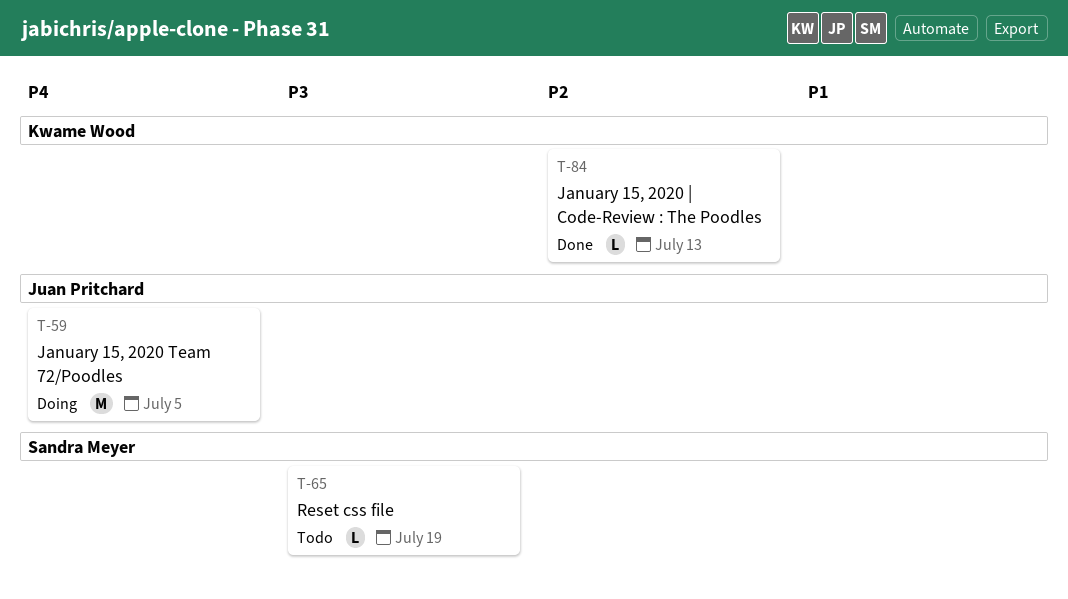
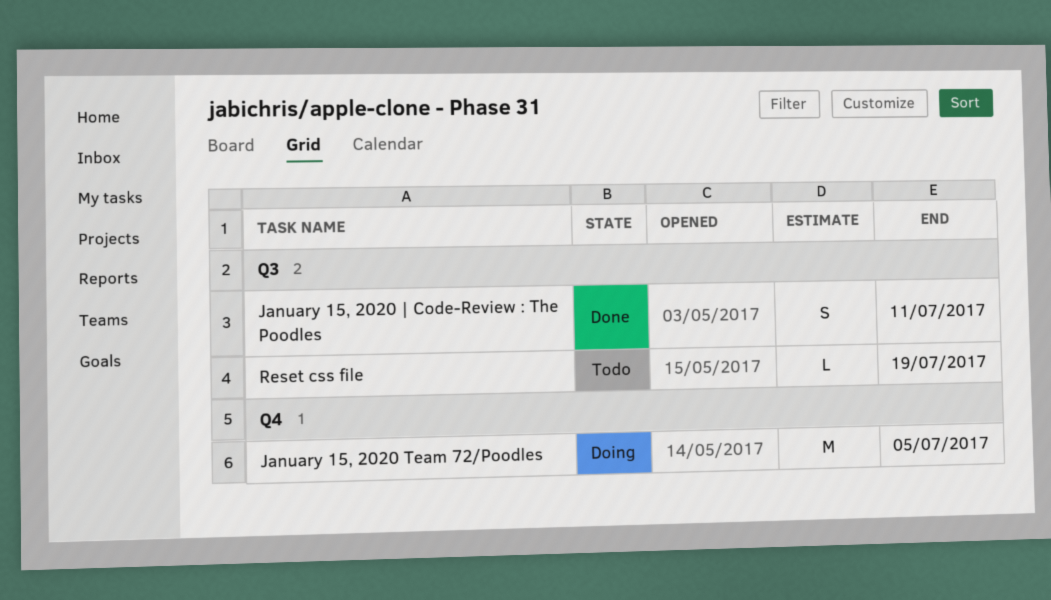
January 15, 2020 | Code-Review : The Poodles, estimate: L -> S
January 15, 2020 | Code-Review : The Poodles, due: Jul 13 -> Jul 11

